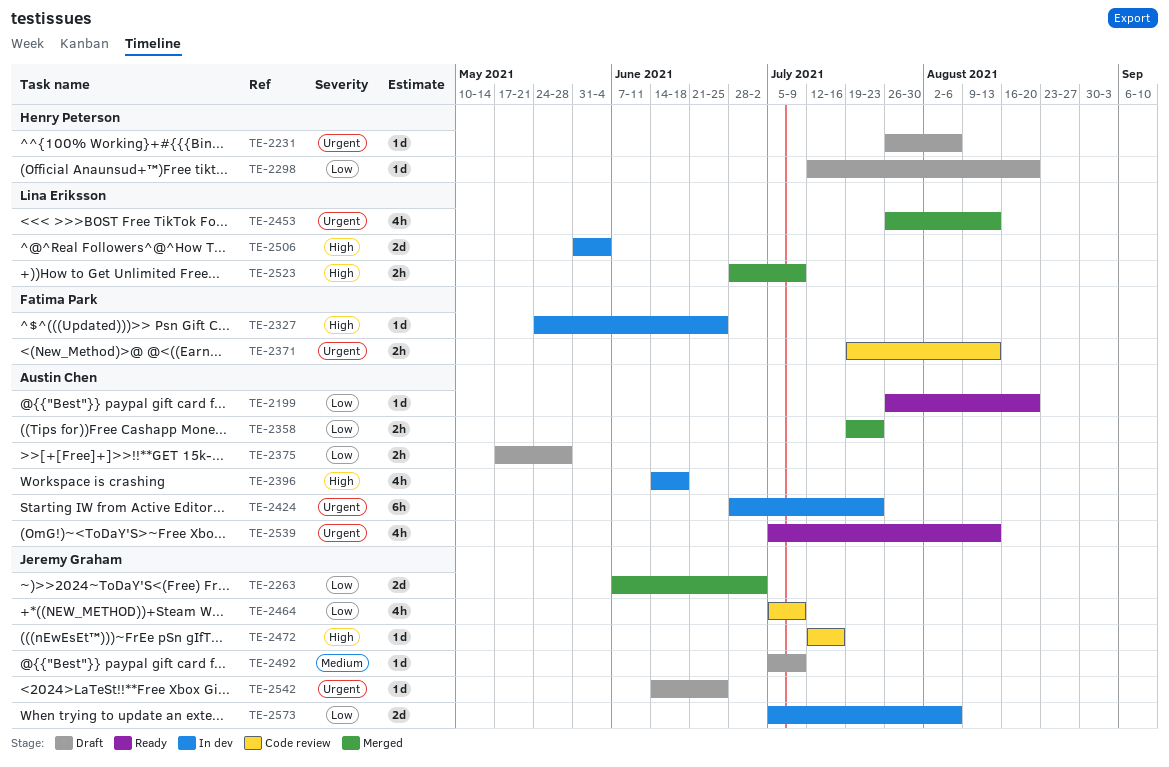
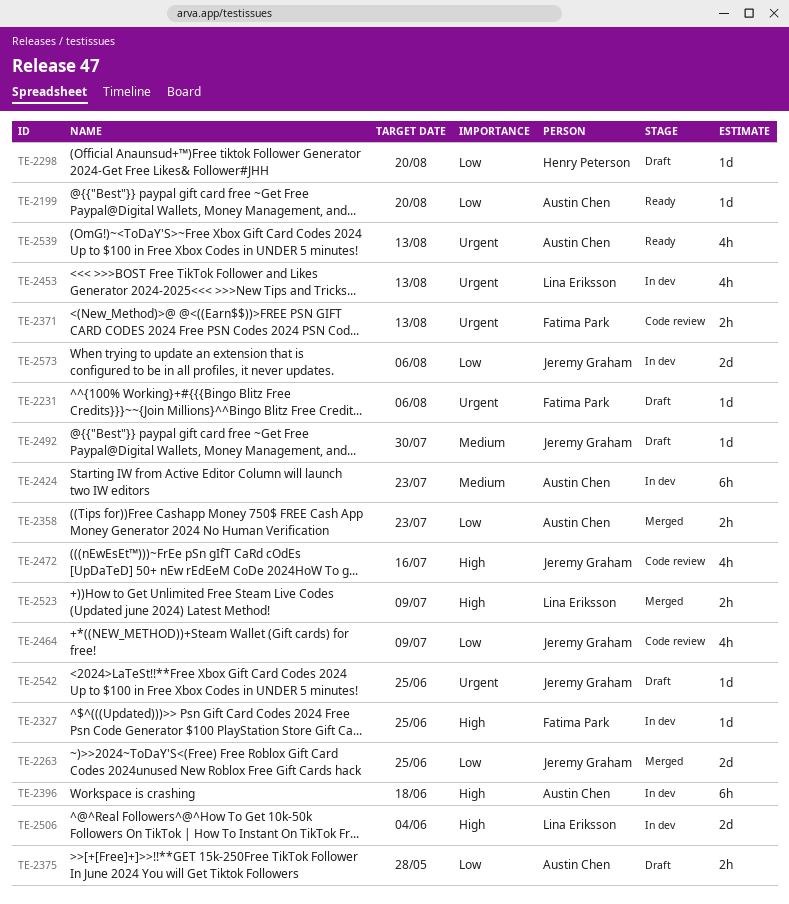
TE-2231, owner: Henry Peterson -> Fatima Park
TE-2263, due: Jul 2 -> Jun 25
TE-2396, estimate: 4h -> 6h
TE-2424, priority: Urgent -> Medium
TE-2453, status: Merged -> In dev
TE-2472, estimate: 1d -> 4h
TE-2492, due: Jul 9 -> Jul 30

